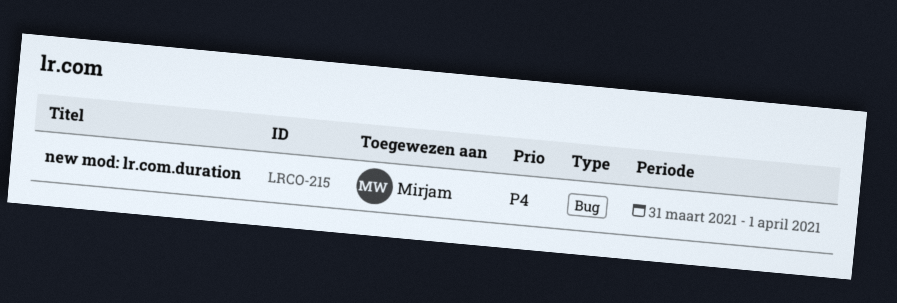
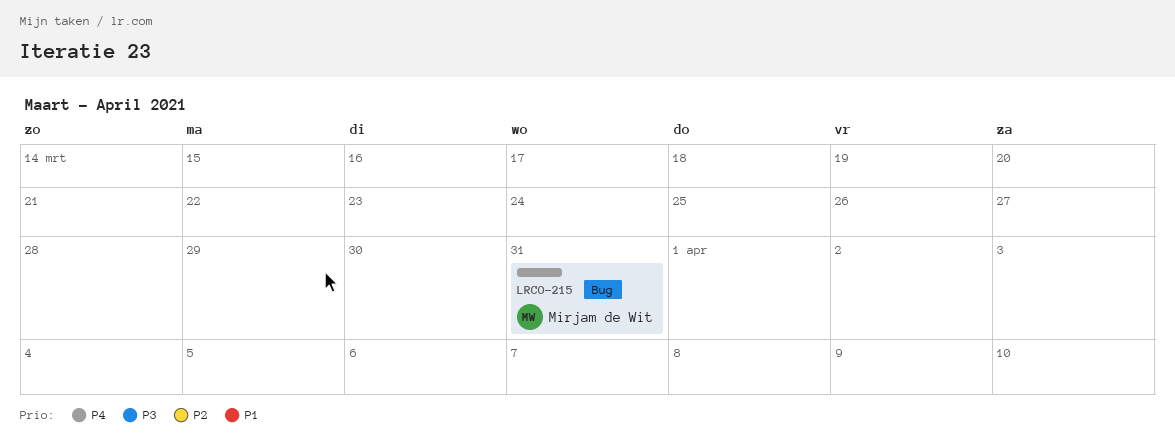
LRCO-215, due: Apr 1 -> Mar 31

